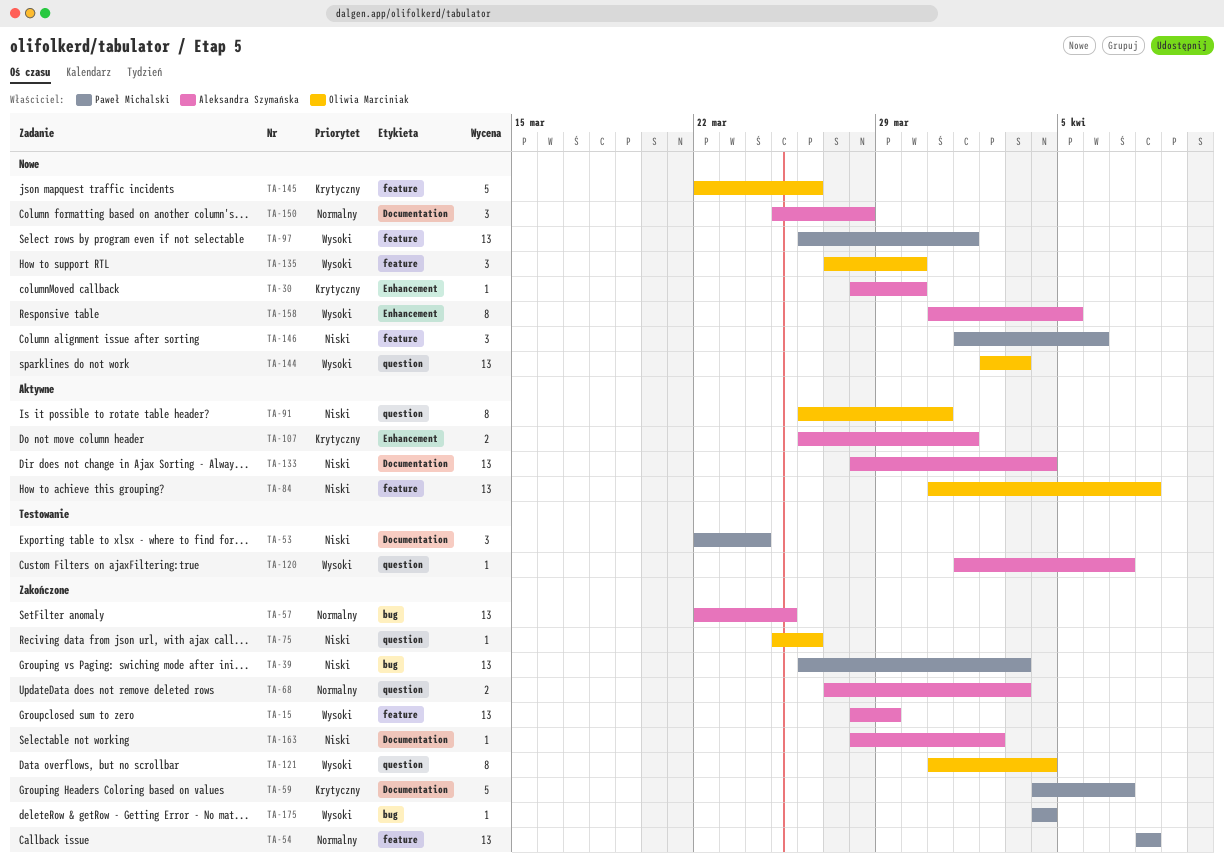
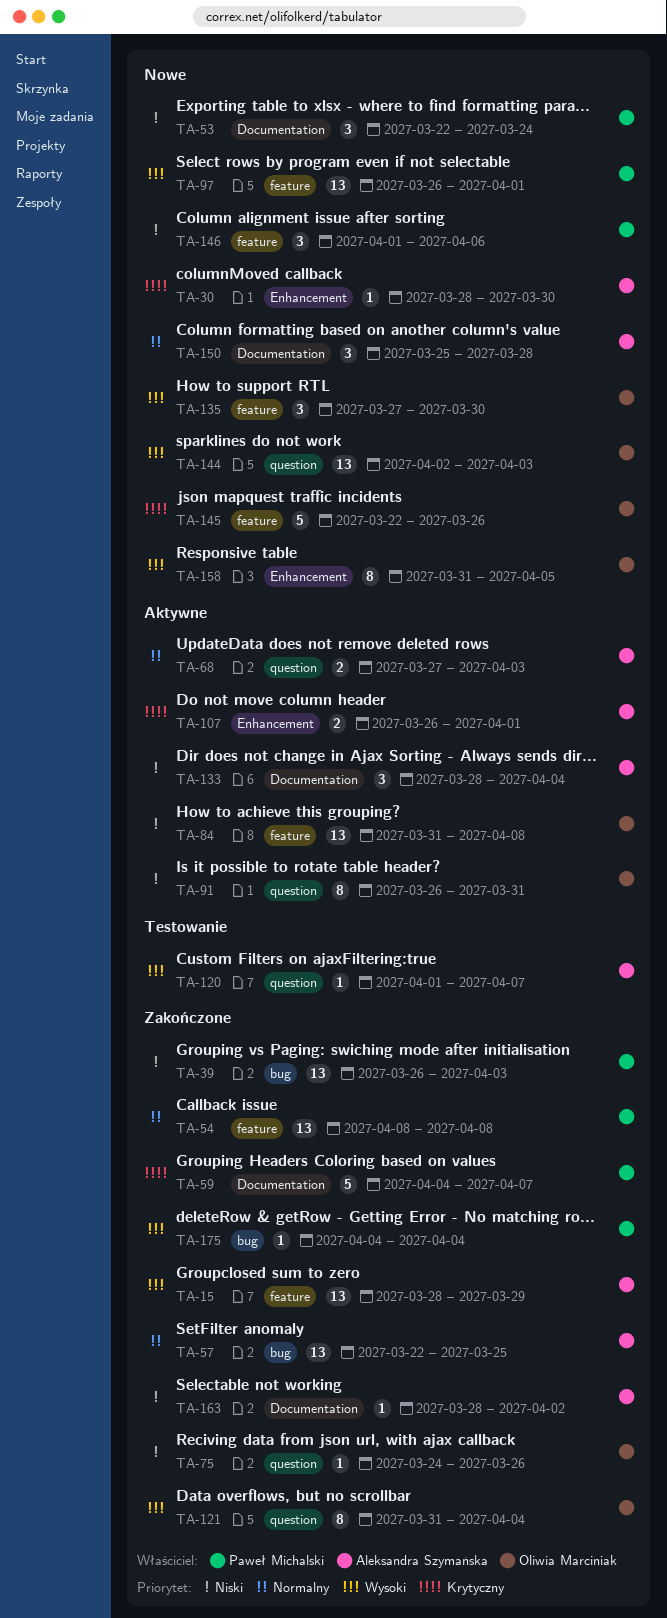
TA-53, status: Testowanie -> Nowe
TA-68, status: Zakończone -> Aktywne
TA-75, start: Mar 25 -> Mar 24
TA-133, estimate: 13 -> 3
TA-158, owner: Aleksandra Szymańska -> Oliwia Marciniak

